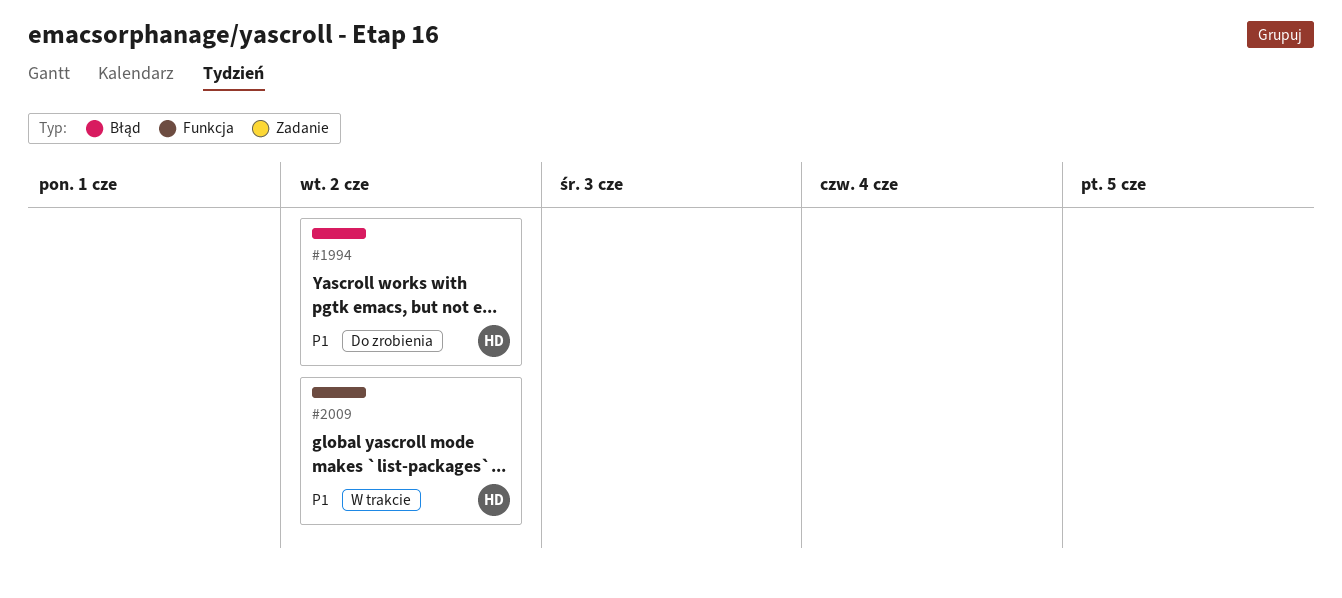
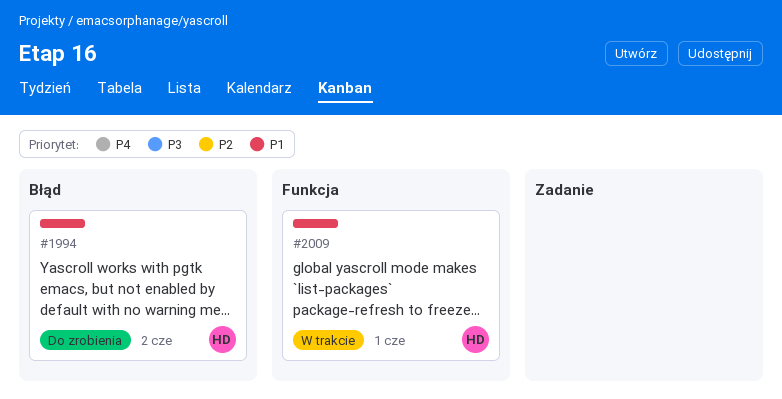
#2009, due: Jun 2 -> Jun 1

